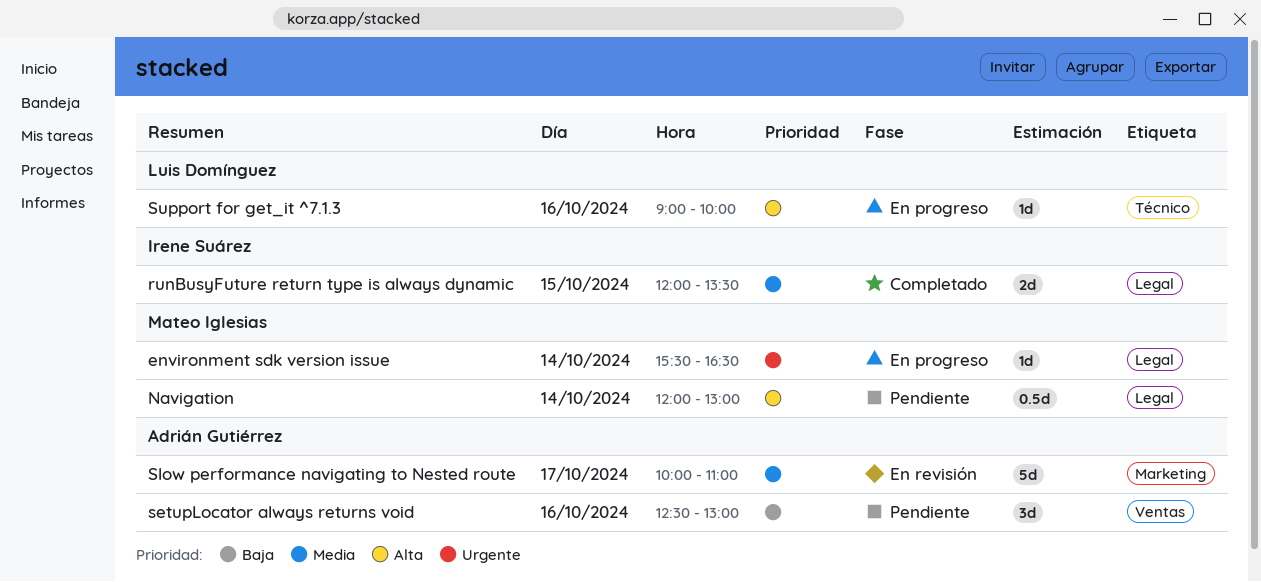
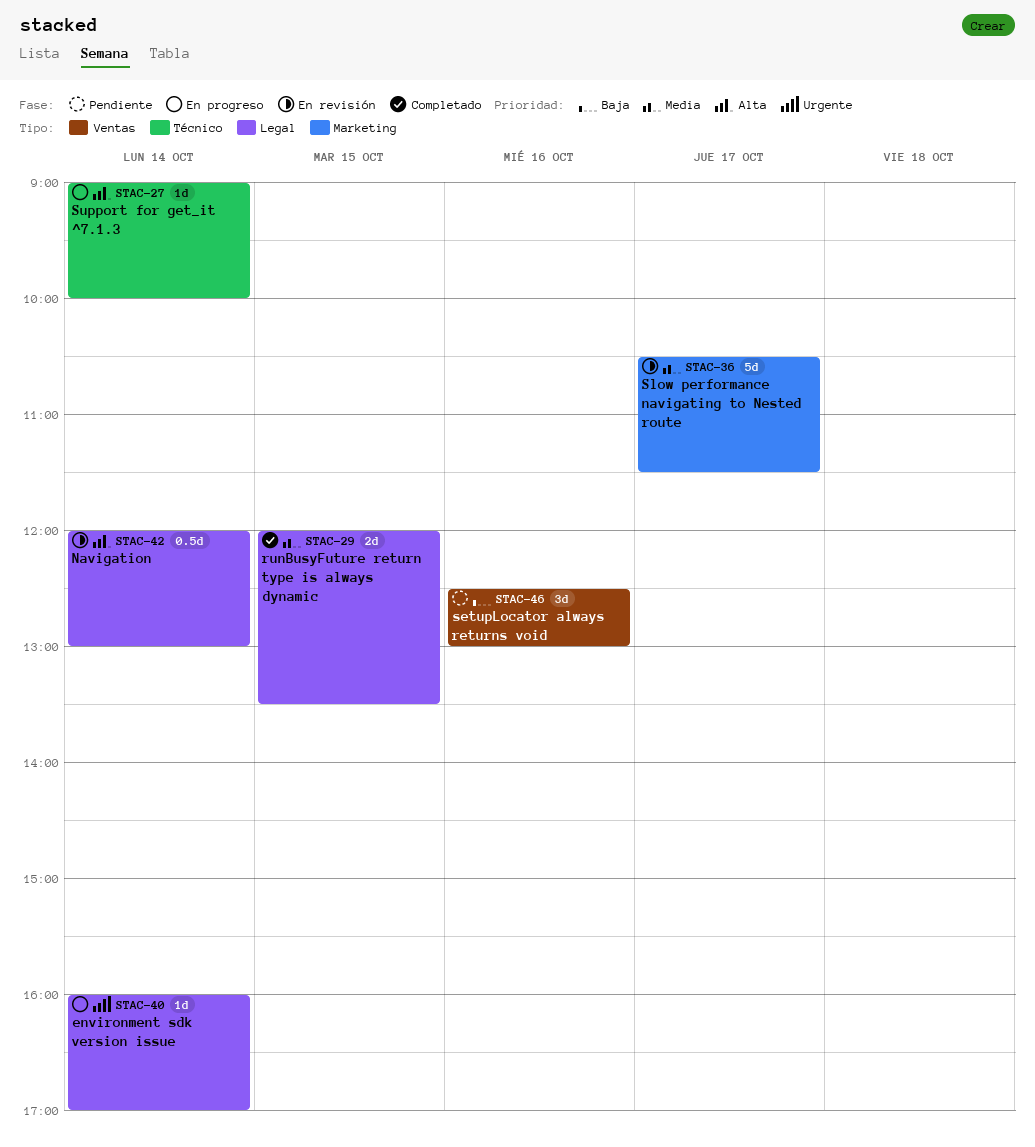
environment sdk version issue, begins: 15:30 -> 16:00
environment sdk version issue, ends: 16:30 -> 17:00
Navigation, status: Pendiente -> En revisión
Slow performance navigating to Nested route, begins: 10:00 -> 10:30
Slow performance navigating to Nested route, ends: 11:00 -> 11:30
Support for get_it ^7.1.3, day: Oct 16 -> Oct 14

